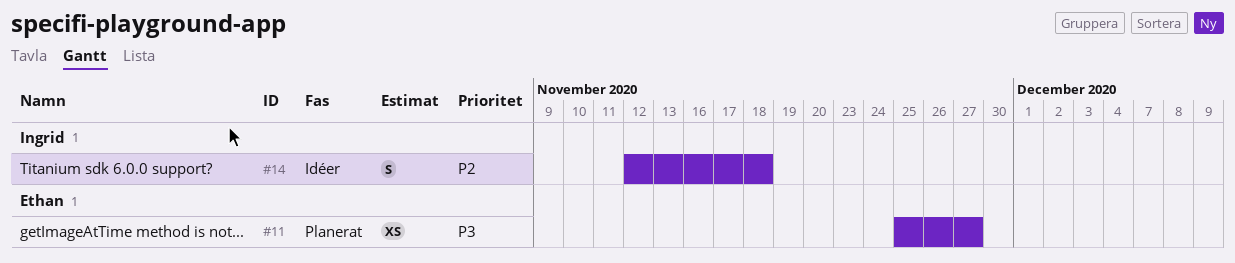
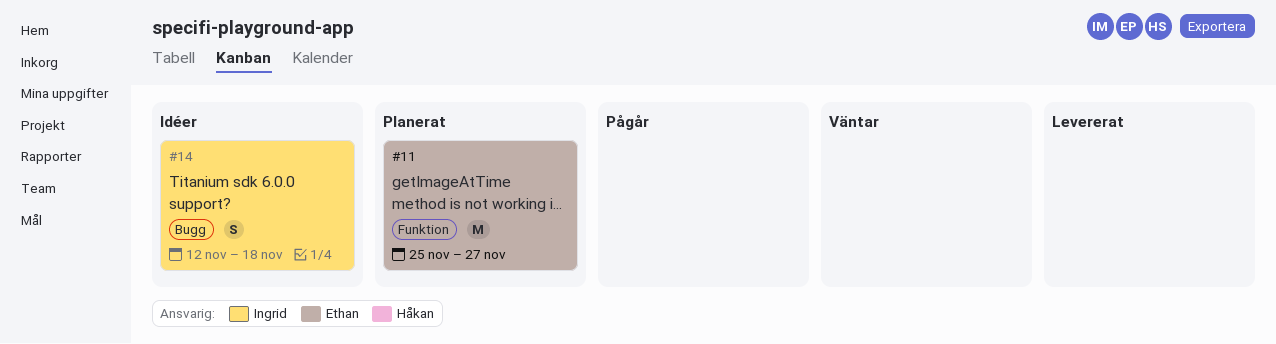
#11, estimate: XS -> M

